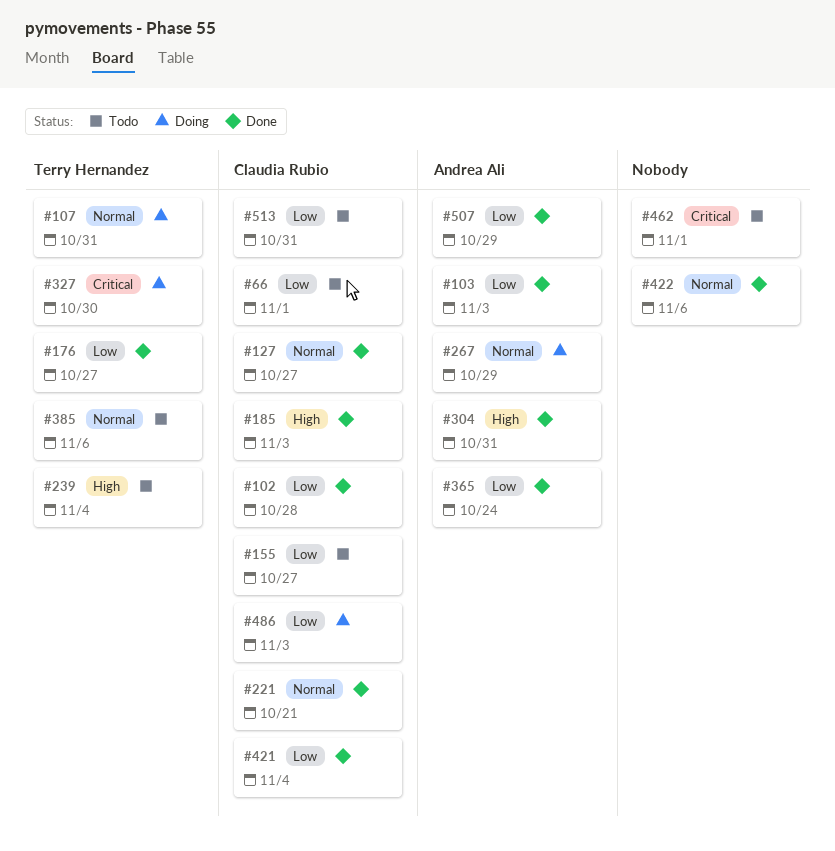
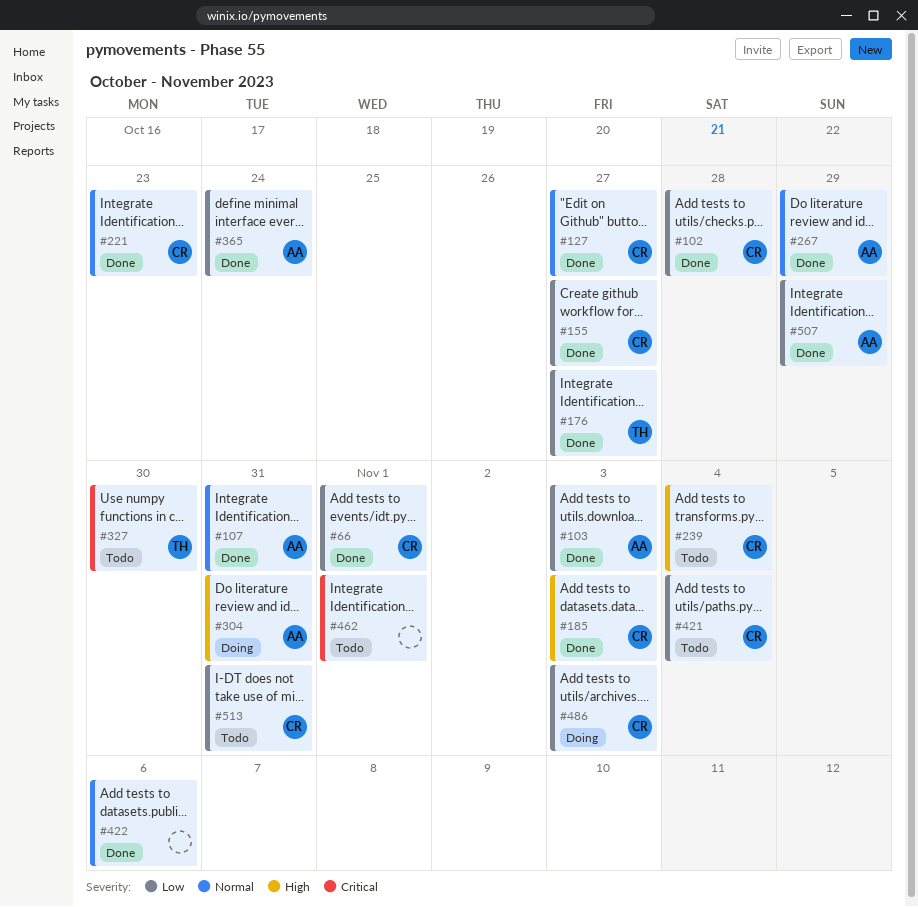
#66, status: Todo -> Done
#107, status: Doing -> Done
#107, owner: Terry Hernandez -> Andrea Ali
#155, status: Todo -> Done
#221, due: Oct 21 -> Oct 23
#239, owner: Terry Hernandez -> Claudia Rubio
#267, status: Doing -> Done
#304, status: Done -> Doing
#327, status: Doing -> Todo
#385: present -> none
#421, status: Done -> Todo

